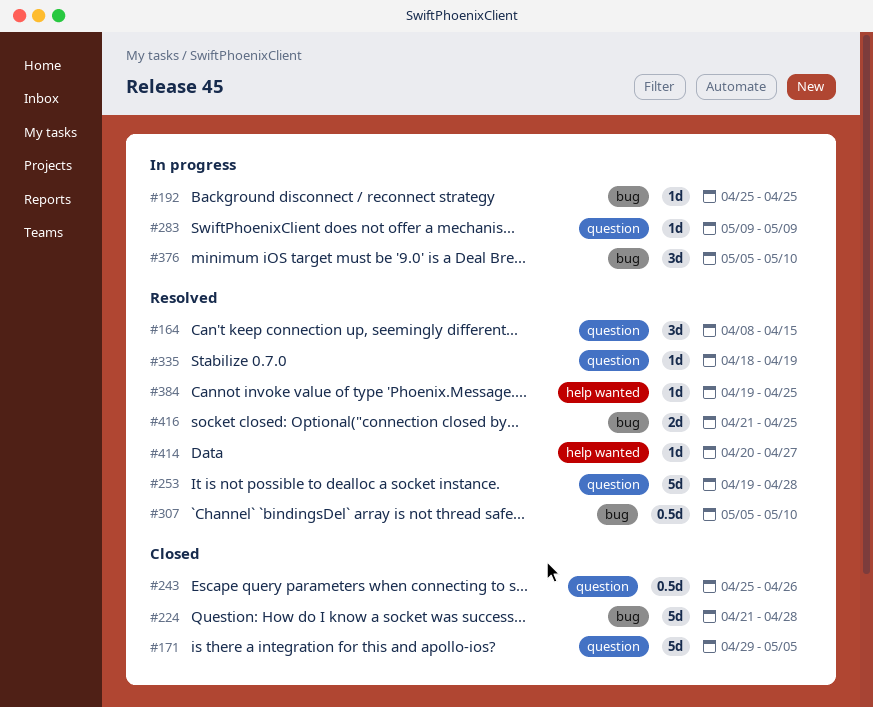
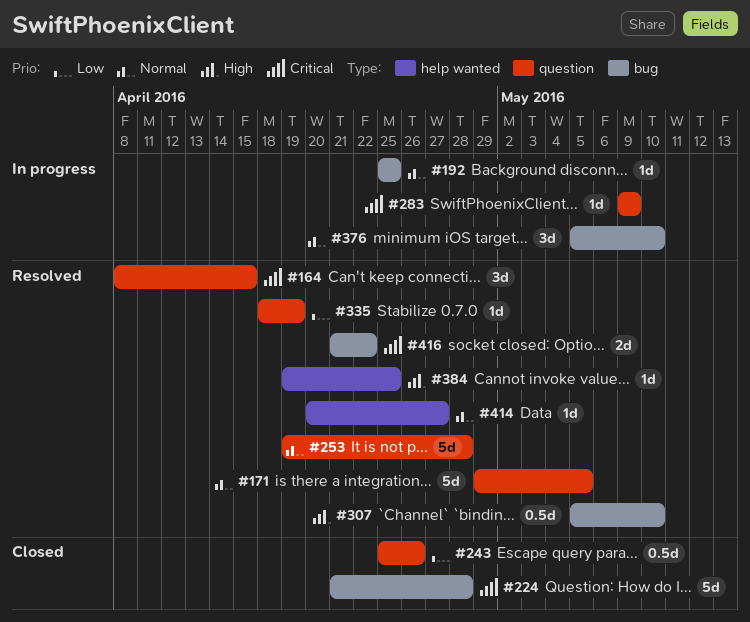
#171, status: Closed -> Resolved
#416, due: Apr 25 -> Apr 22

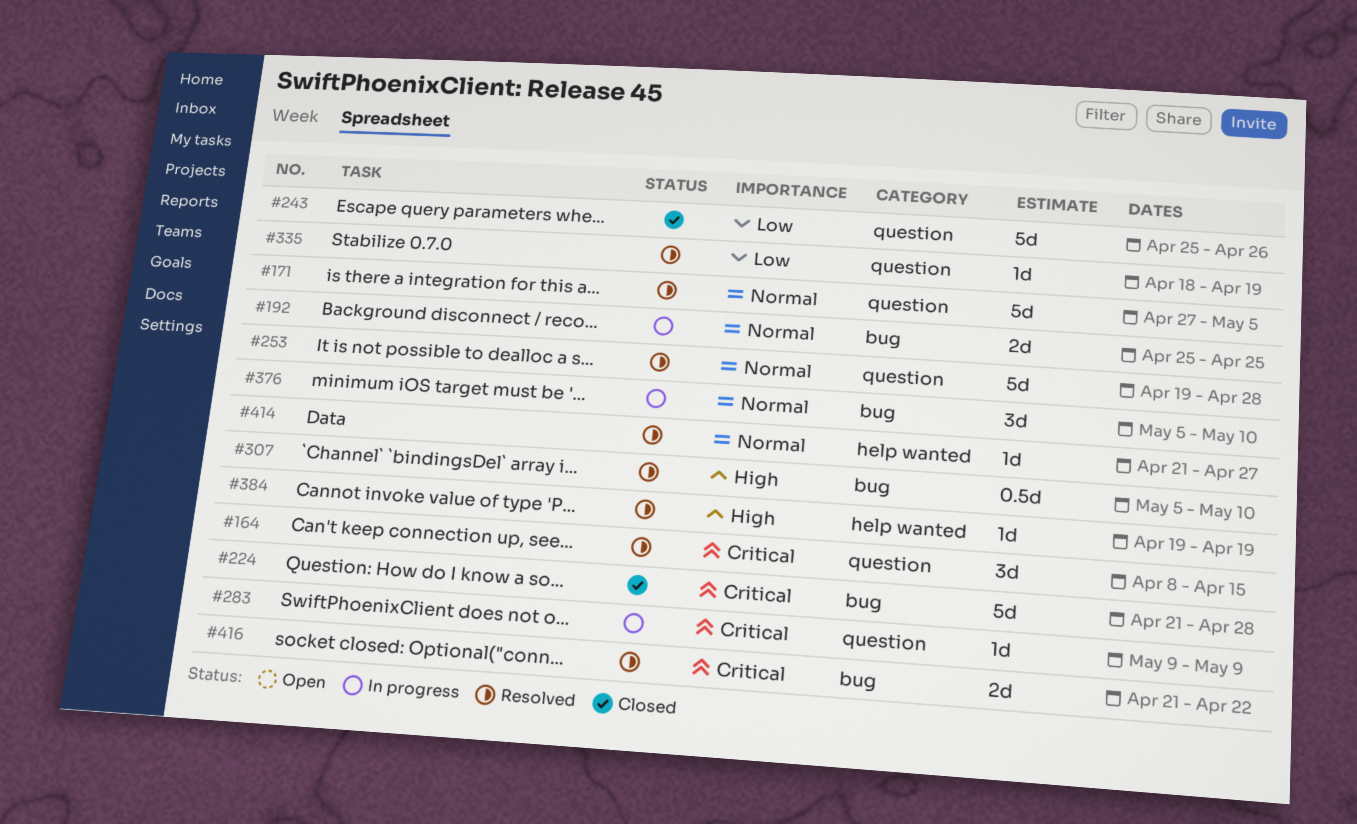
#171, start: Apr 29 -> Apr 27
#192, estimate: 1d -> 2d
#243, estimate: 0.5d -> 5d
#384, due: Apr 25 -> Apr 19
#414, start: Apr 20 -> Apr 21

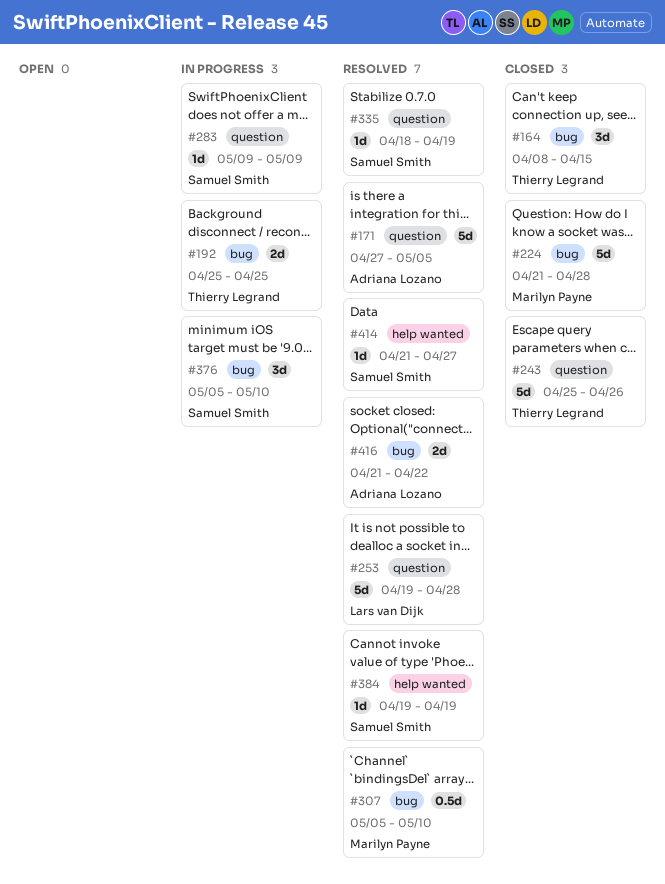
#164, status: Resolved -> Closed
#164, label: question -> bug

